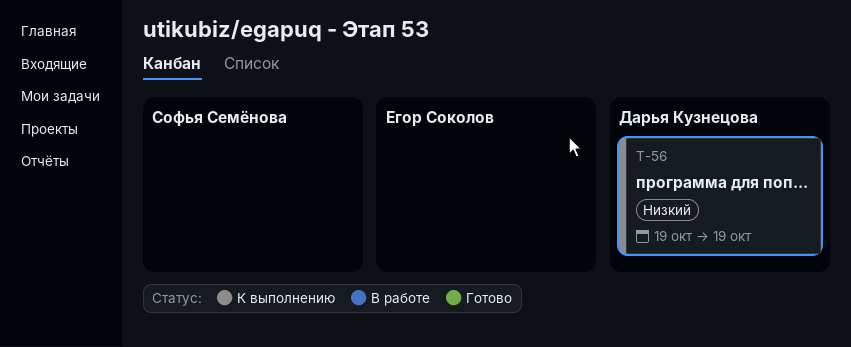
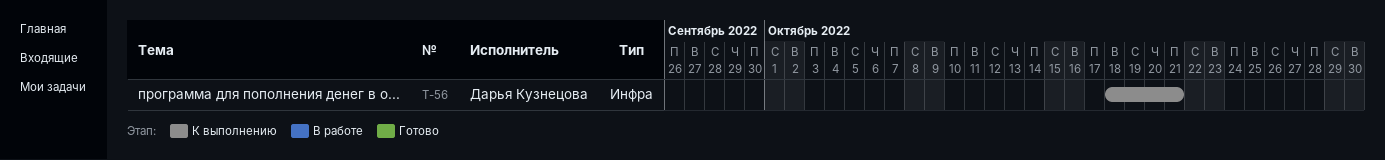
T-56, start: Oct 19 -> Oct 18
T-56, due: Oct 19 -> Oct 21

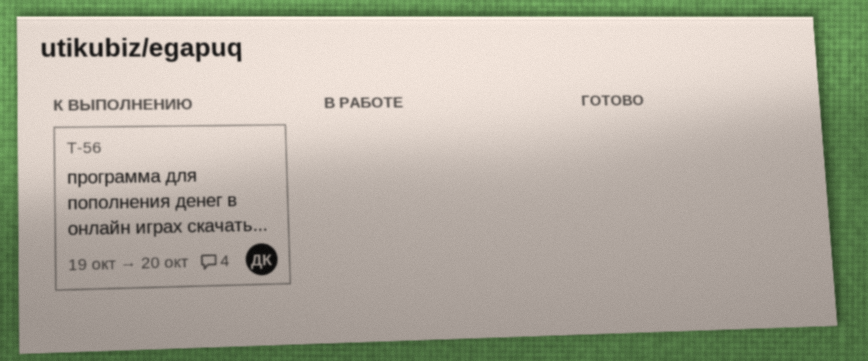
T-56, start: Oct 18 -> Oct 19
T-56, due: Oct 21 -> Oct 20

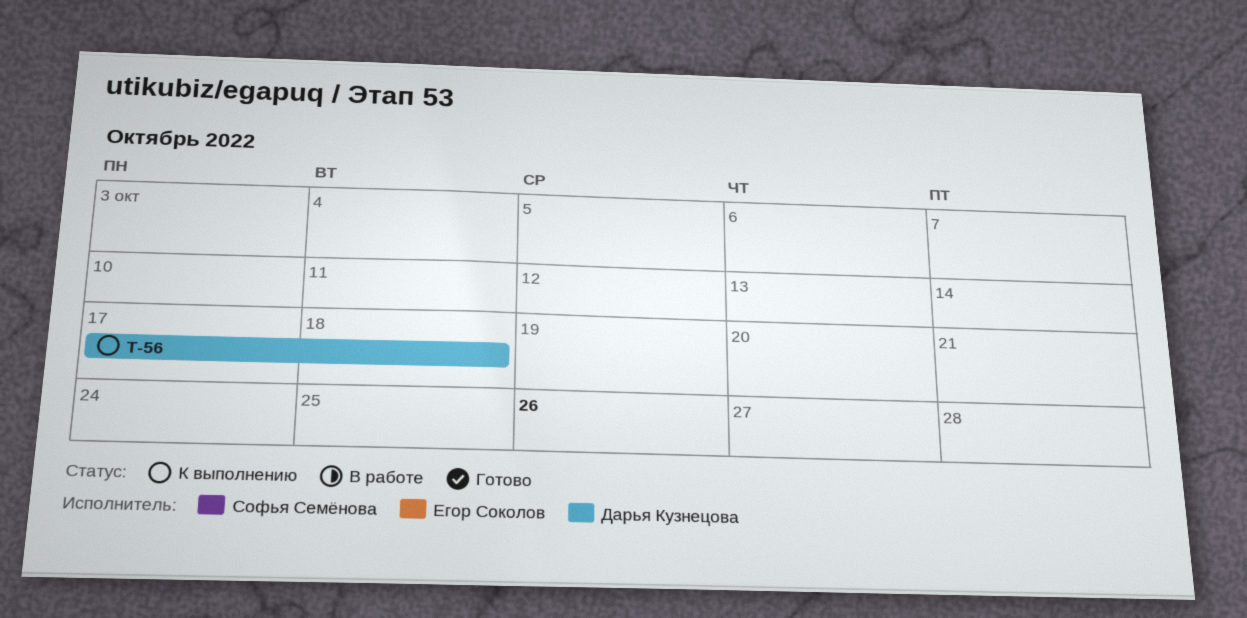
T-56, start: Oct 19 -> Oct 17
T-56, due: Oct 20 -> Oct 18

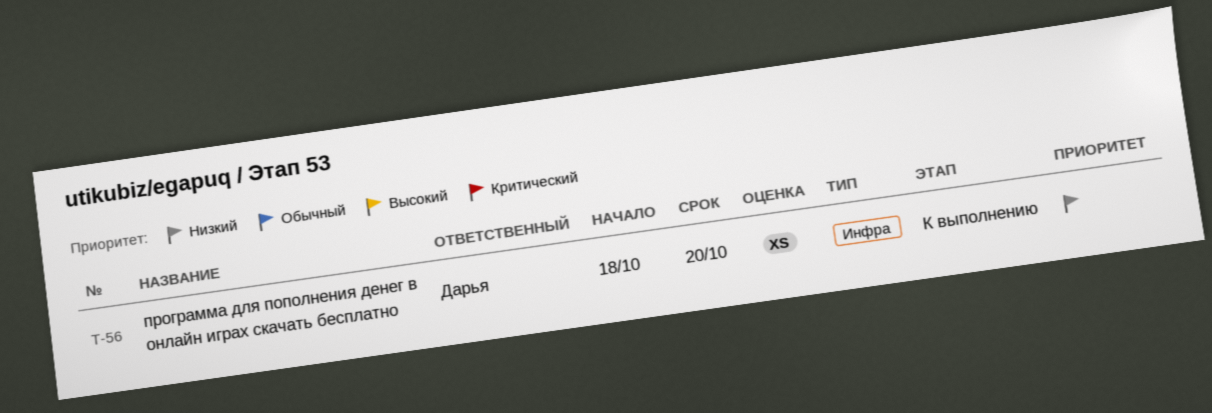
T-56, start: Oct 17 -> Oct 18
T-56, due: Oct 18 -> Oct 20

